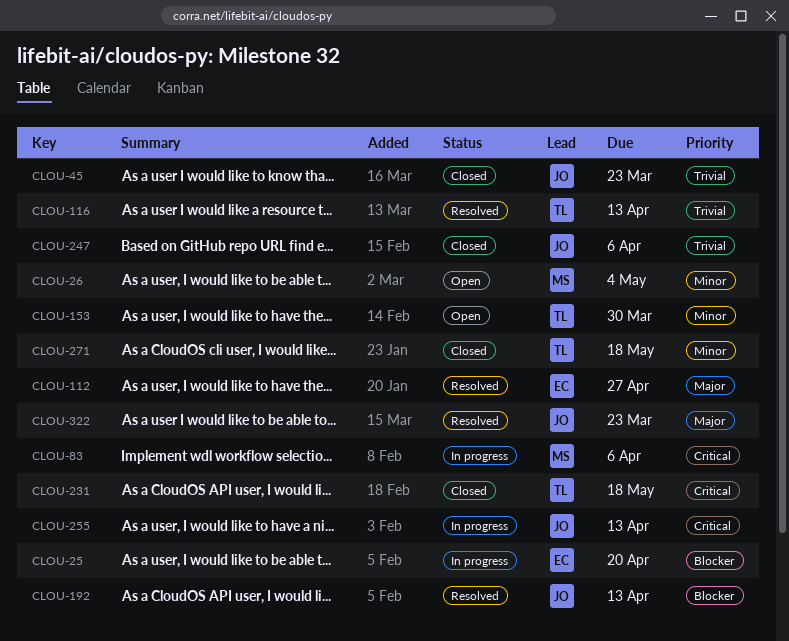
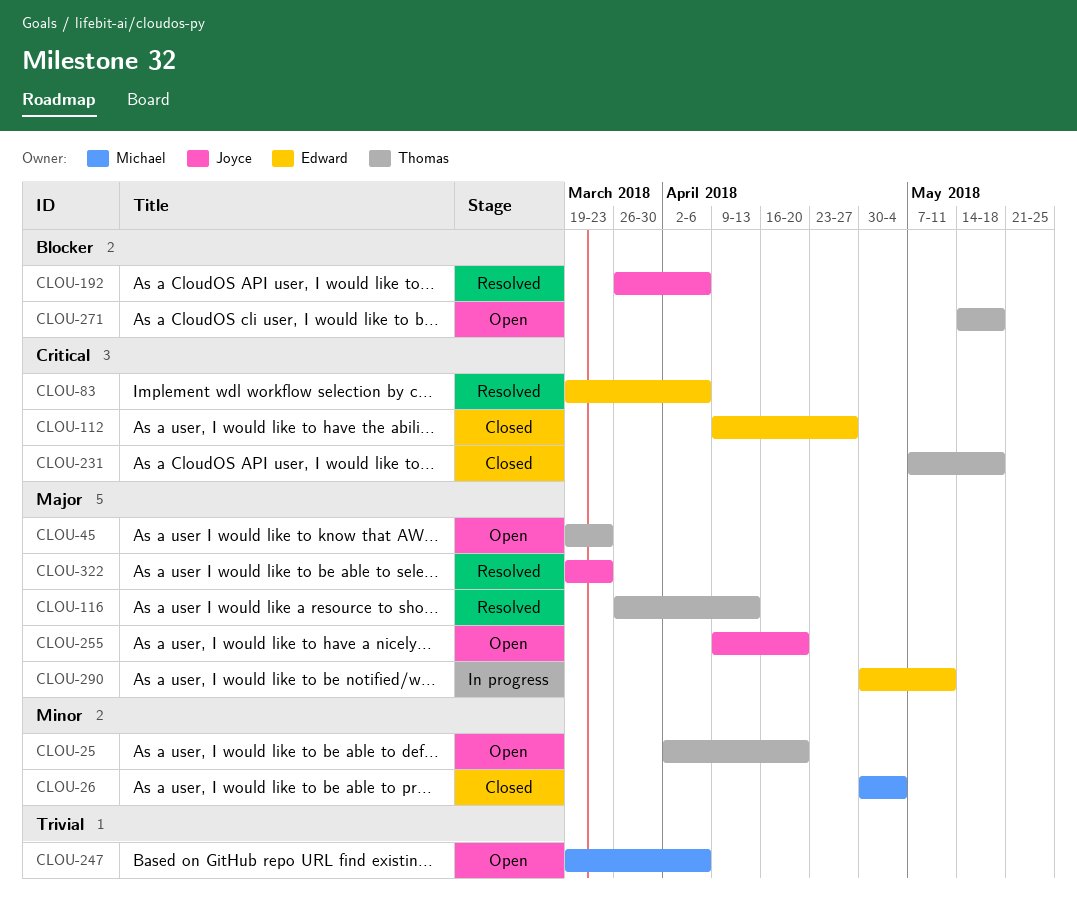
CLOU-25, status: In progress -> Open
CLOU-25, owner: Edward -> Thomas
CLOU-25, priority: Blocker -> Minor
CLOU-26, status: Open -> Closed
CLOU-45, status: Closed -> Open
CLOU-45, owner: Joyce -> Thomas
CLOU-45, priority: Trivial -> Major
CLOU-83, status: In progress -> Resolved
CLOU-83, owner: Michael -> Edward
CLOU-112, status: Resolved -> Closed
CLOU-112, priority: Major -> Critical
CLOU-116, priority: Trivial -> Major
CLOU-153: present -> none
CLOU-192, due: Apr 13 -> Apr 6
CLOU-247, status: Closed -> Open
CLOU-247, owner: Joyce -> Michael
CLOU-255, status: In progress -> Open
CLOU-255, priority: Critical -> Major
CLOU-255, due: Apr 13 -> Apr 20
CLOU-271, status: Closed -> Open
CLOU-271, priority: Minor -> Blocker
CLOU-290: none -> present

